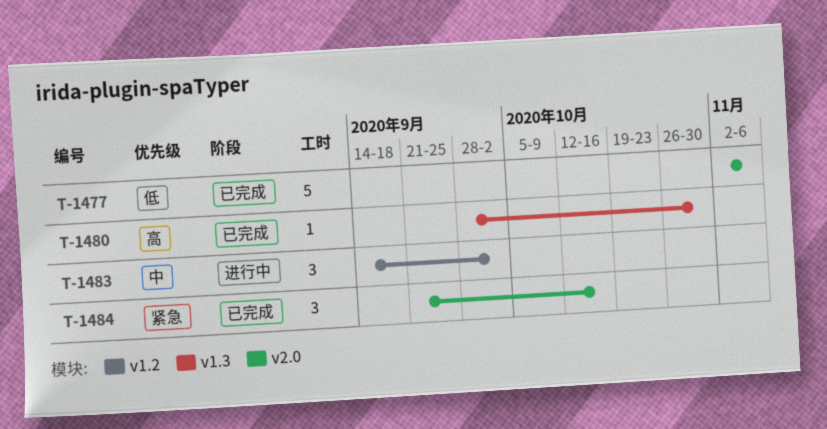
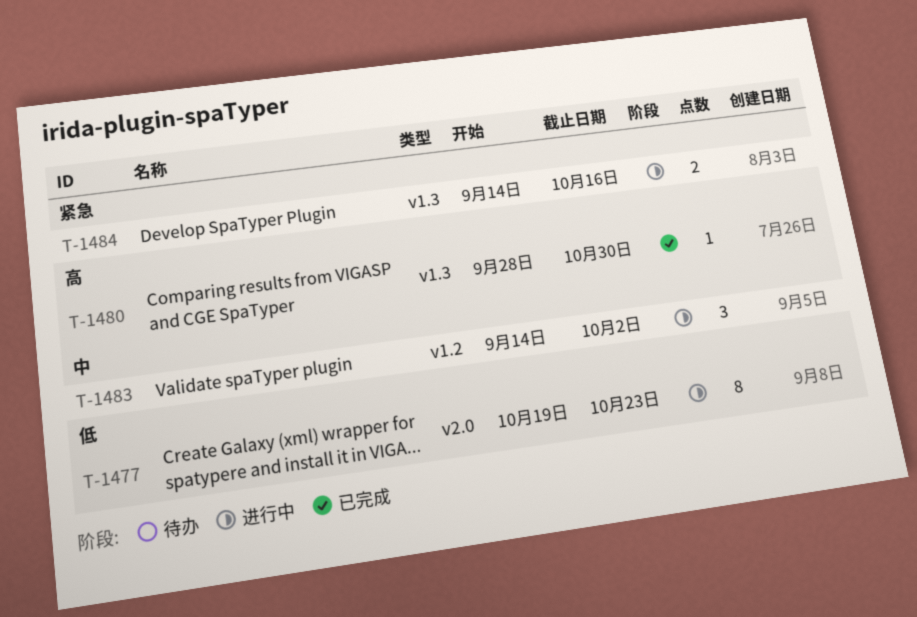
T-1477, status: 已完成 -> 进行中
T-1477, estimate: 5 -> 8
T-1477, start: Nov 2 -> Oct 19
T-1477, due: Nov 6 -> Oct 23
T-1484, status: 已完成 -> 进行中
T-1484, label: v2.0 -> v1.3
T-1484, estimate: 3 -> 2
T-1484, start: Sep 21 -> Sep 14

